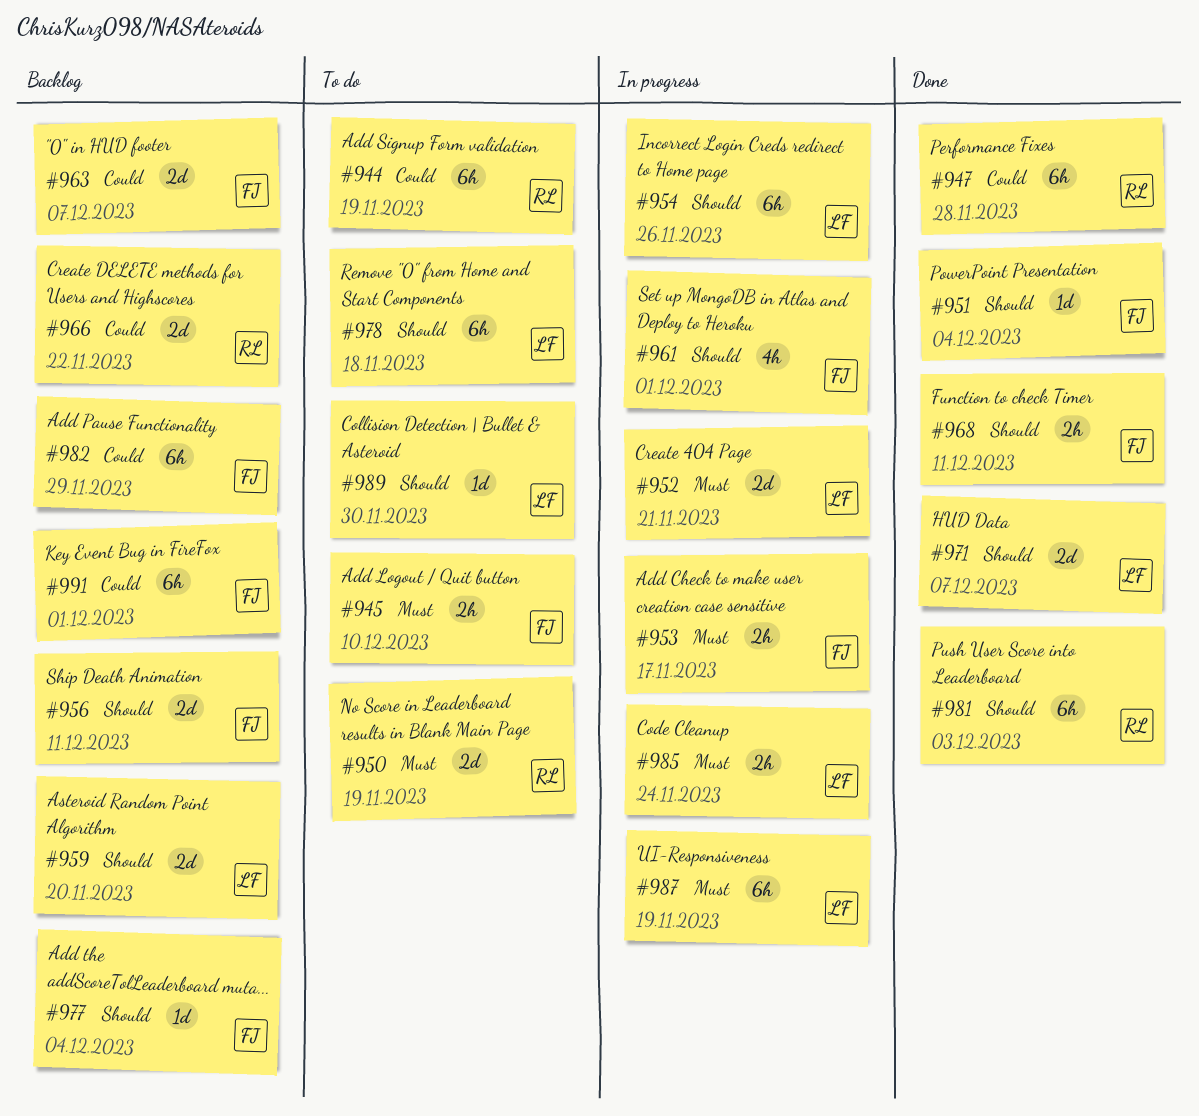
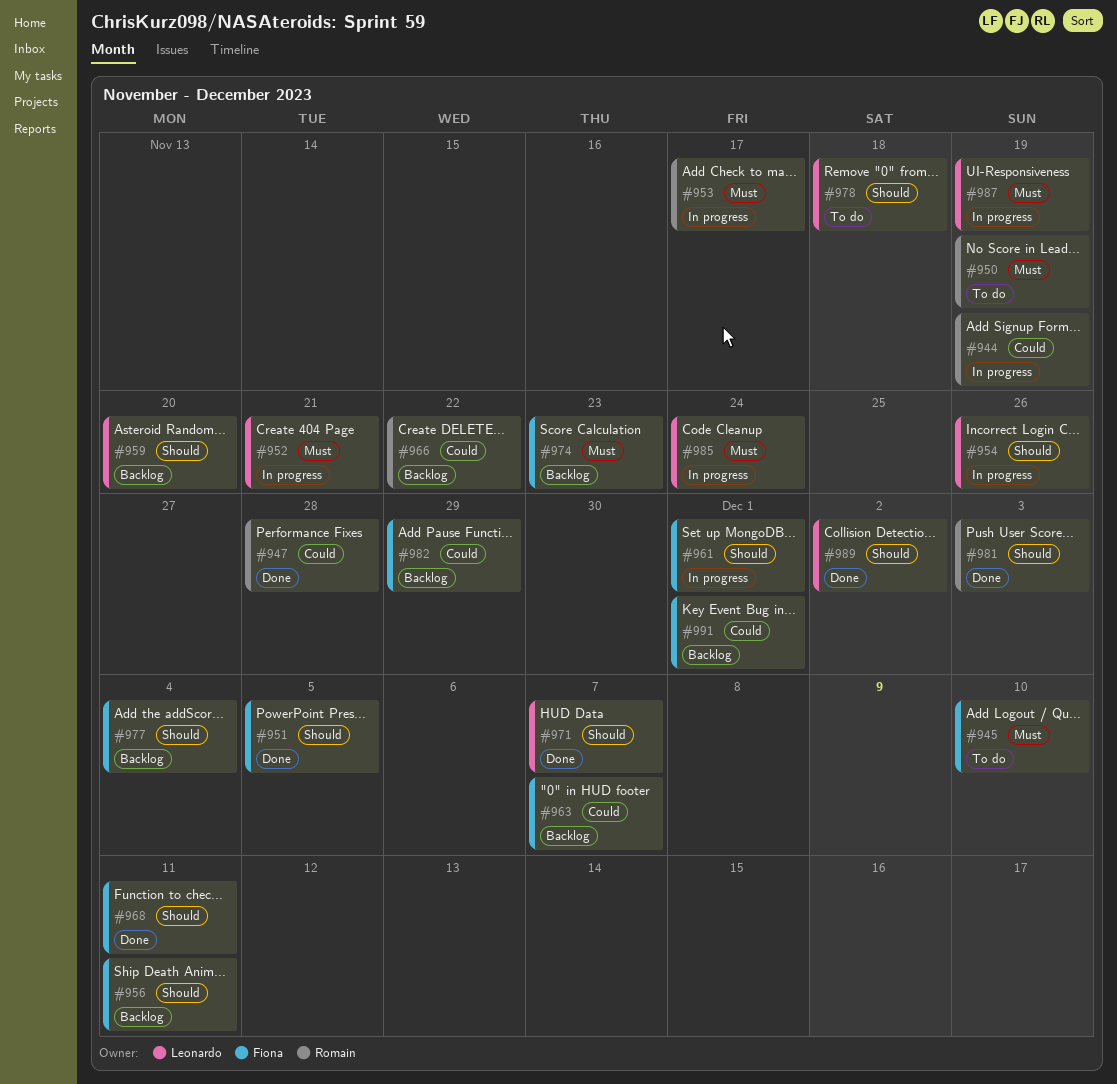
#944, status: To do -> In progress
#951, due: Dec 4 -> Dec 5
#953, owner: Fiona -> Romain
#974: none -> present
#989, status: To do -> Done
#989, due: Nov 30 -> Dec 2

